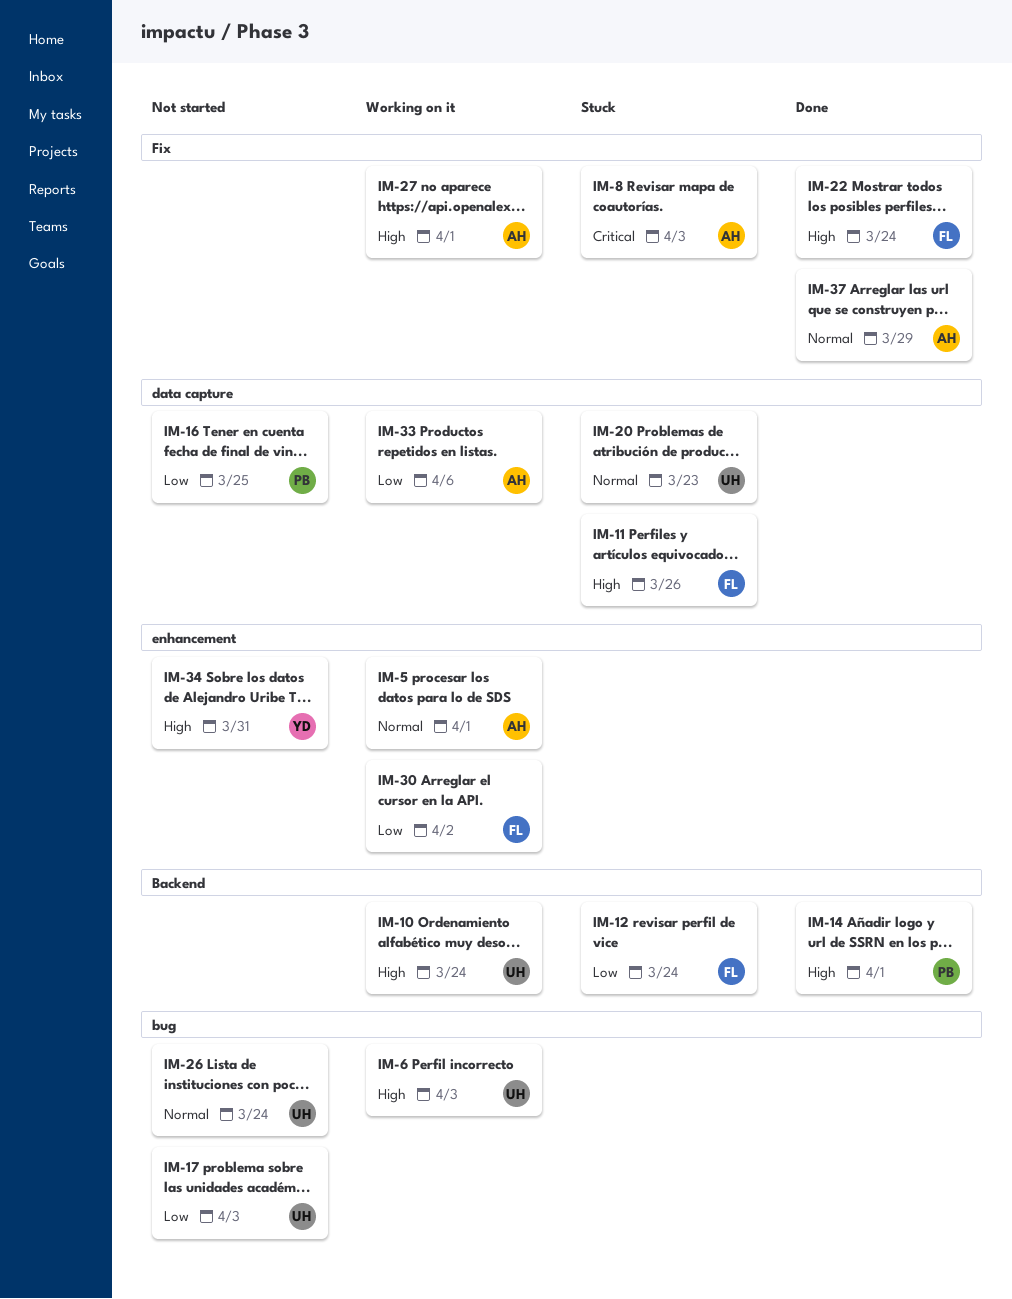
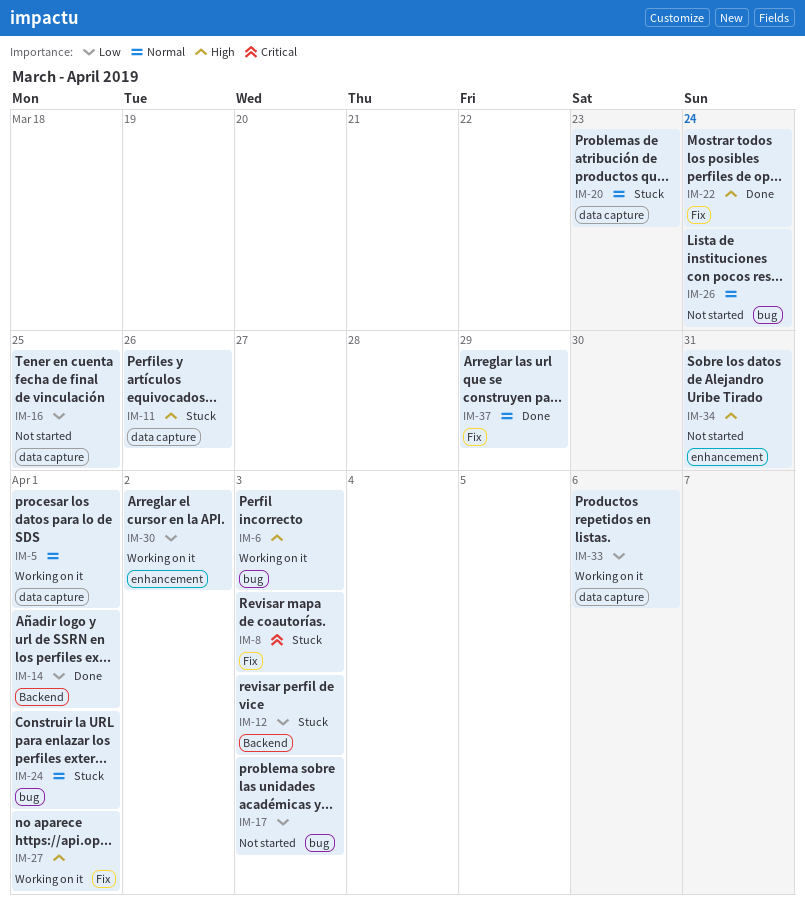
IM-5, label: enhancement -> data capture
IM-10: present -> none
IM-12, due: Mar 24 -> Apr 3
IM-14, priority: High -> Low
IM-24: none -> present

